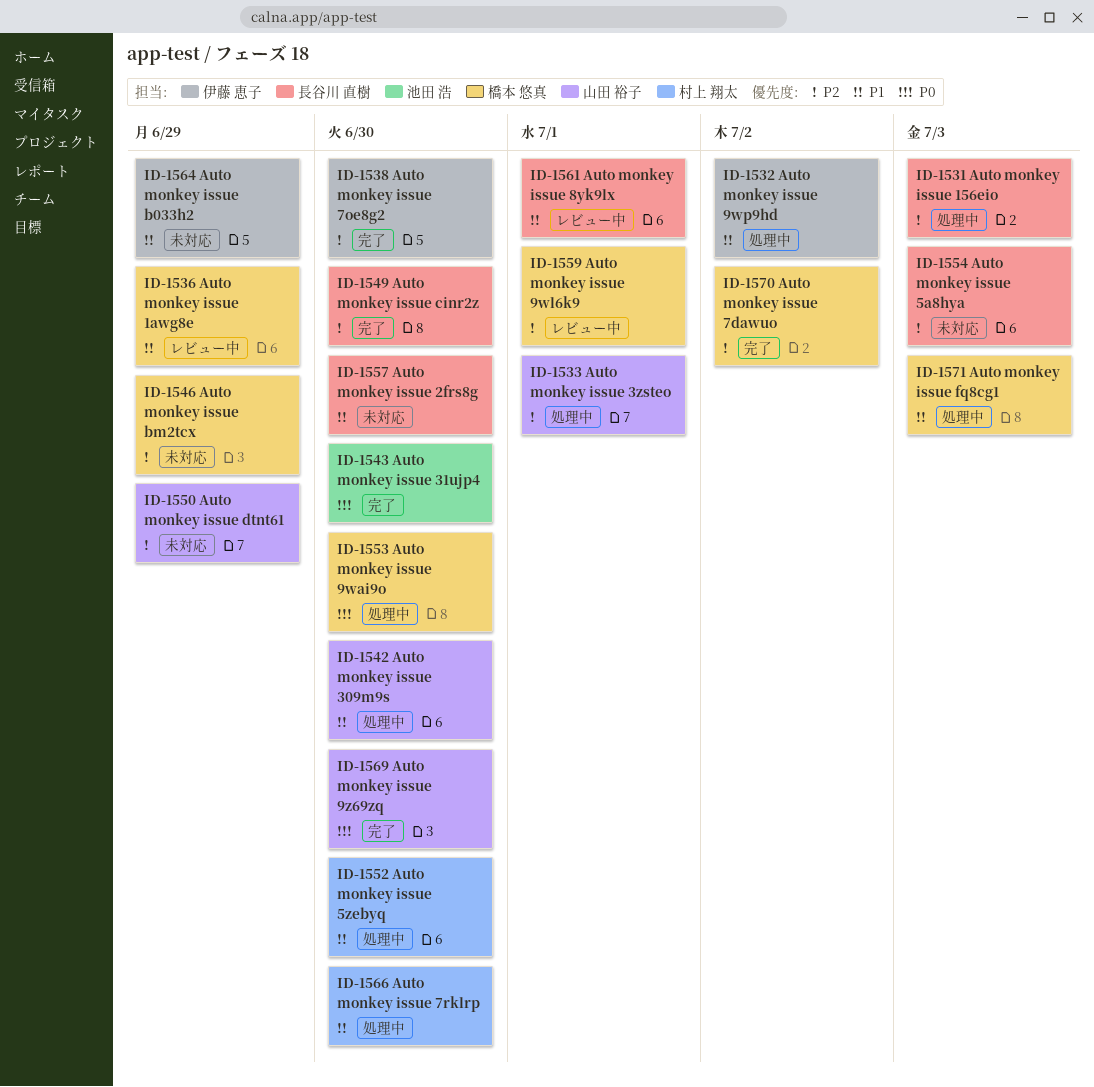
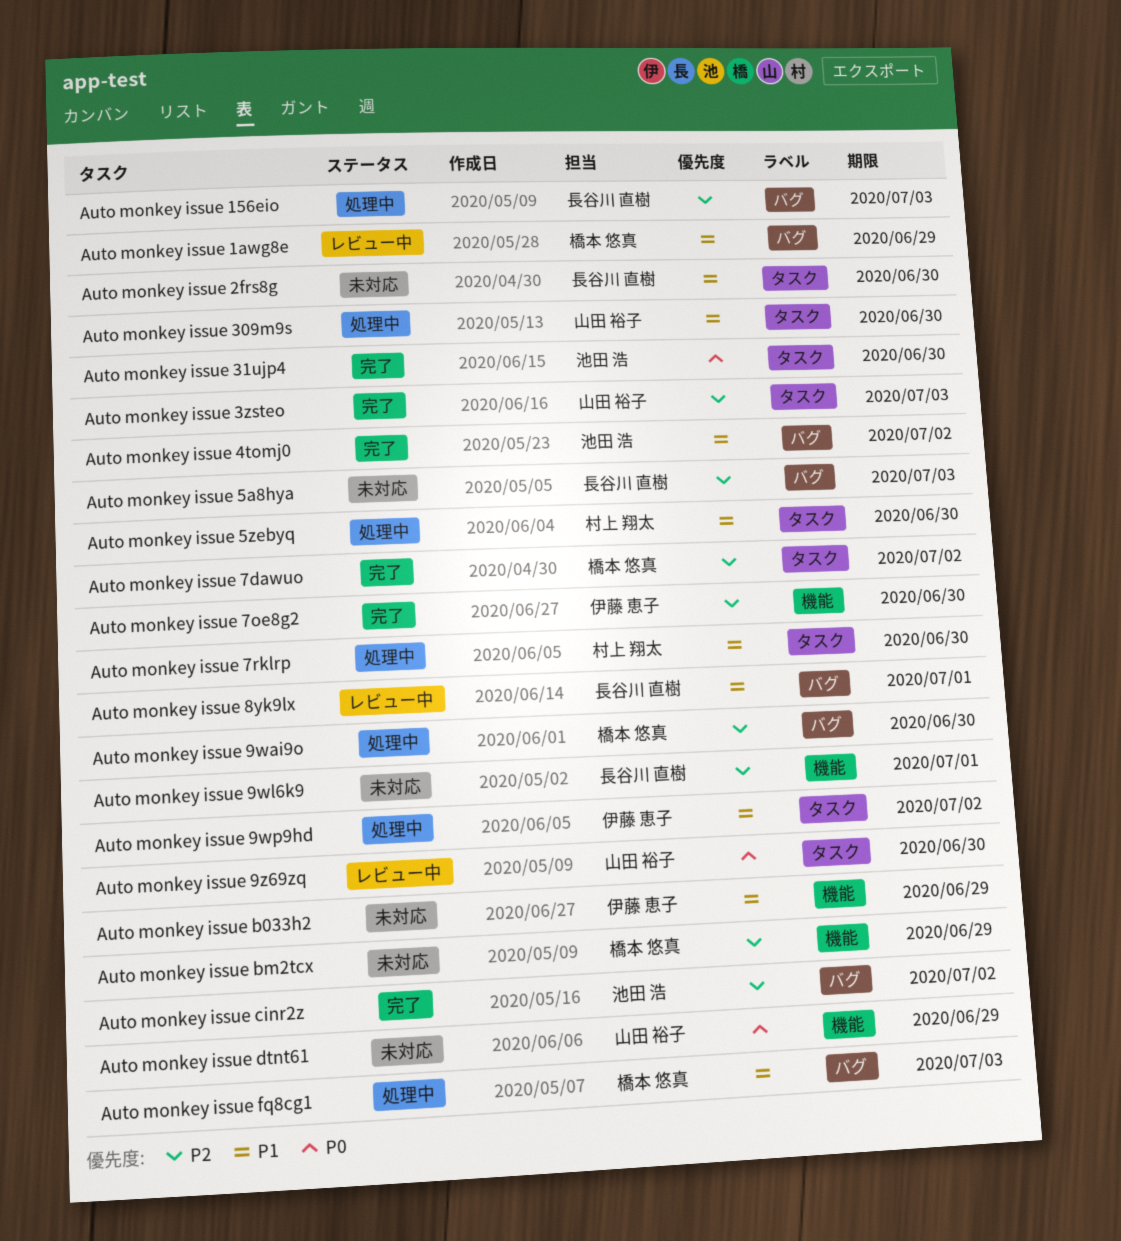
Auto monkey issue 3zsteo, status: 処理中 -> 完了
Auto monkey issue 3zsteo, due: Jul 1 -> Jul 3
Auto monkey issue 4tomj0: none -> present
Auto monkey issue 9wai9o, priority: P0 -> P2
Auto monkey issue 9wl6k9, status: レビュー中 -> 未対応
Auto monkey issue 9wl6k9, owner: 橋本 悠真 -> 長谷川 直樹
Auto monkey issue 9z69zq, status: 完了 -> レビュー中
Auto monkey issue cinr2z, owner: 長谷川 直樹 -> 池田 浩
Auto monkey issue cinr2z, due: Jun 30 -> Jul 2
Auto monkey issue dtnt61, priority: P2 -> P0

